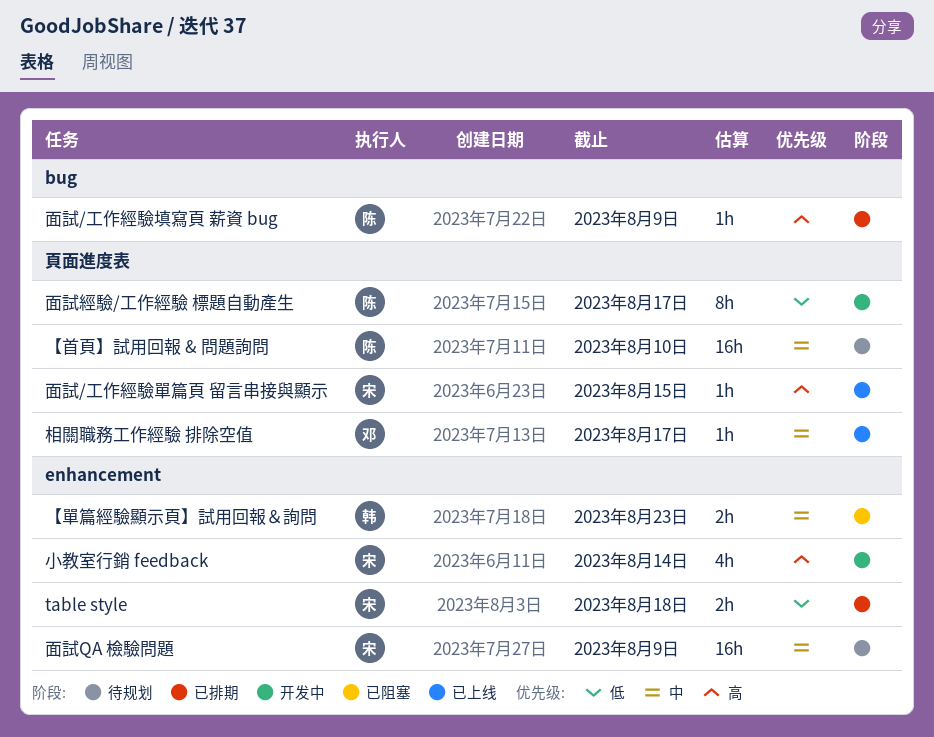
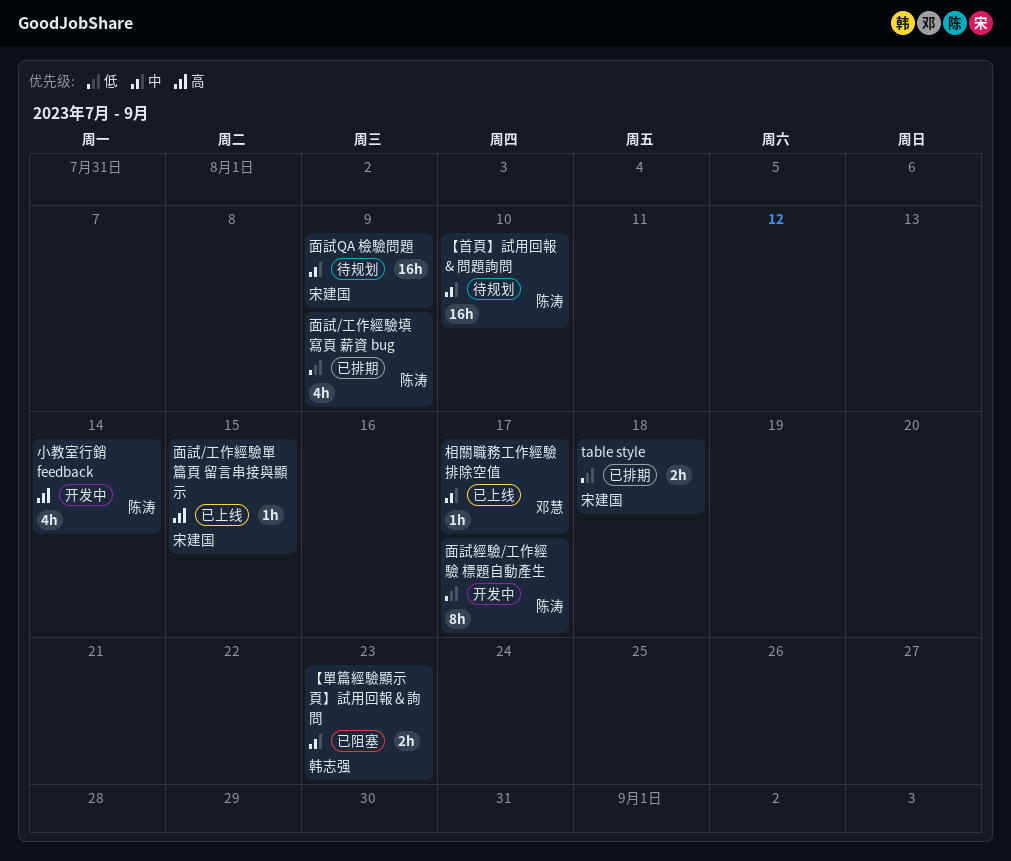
小教室行銷 feedback, owner: 宋建国 -> 陈涛
面試/工作經驗填寫頁 薪資 bug, priority: 高 -> 低
面試/工作經驗填寫頁 薪資 bug, estimate: 1h -> 4h

